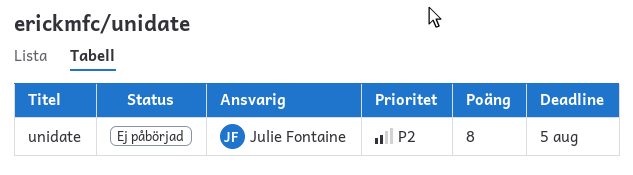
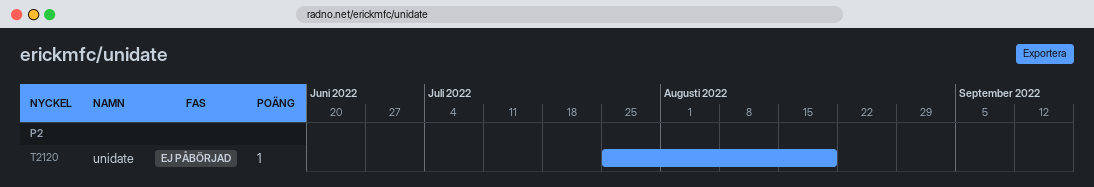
unidate, estimate: 8 -> 1
unidate, due: Aug 5 -> Aug 19

